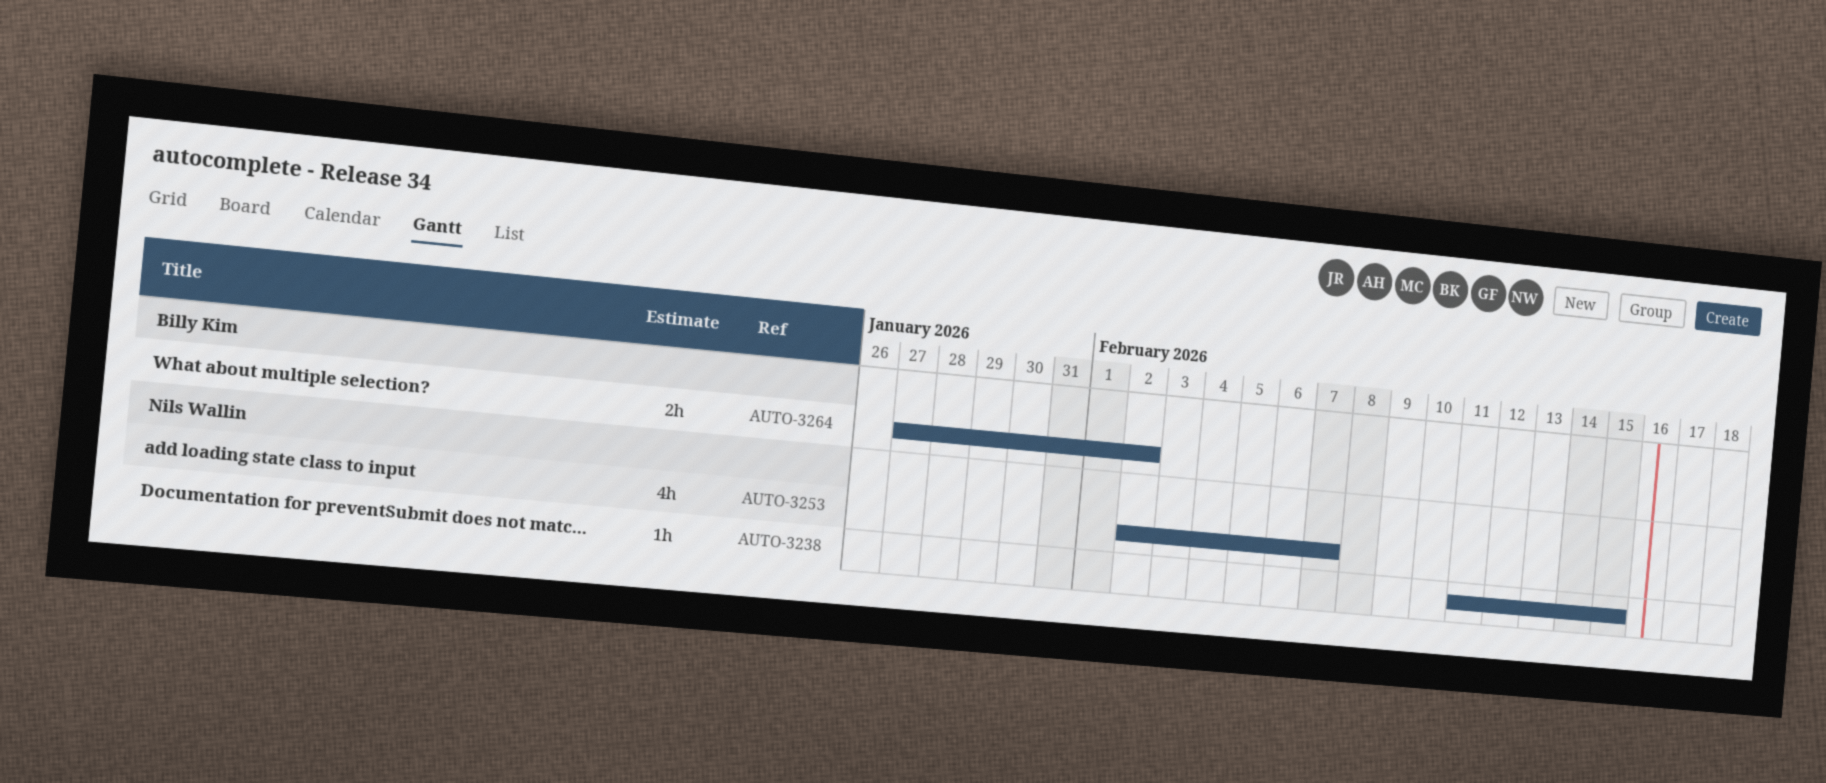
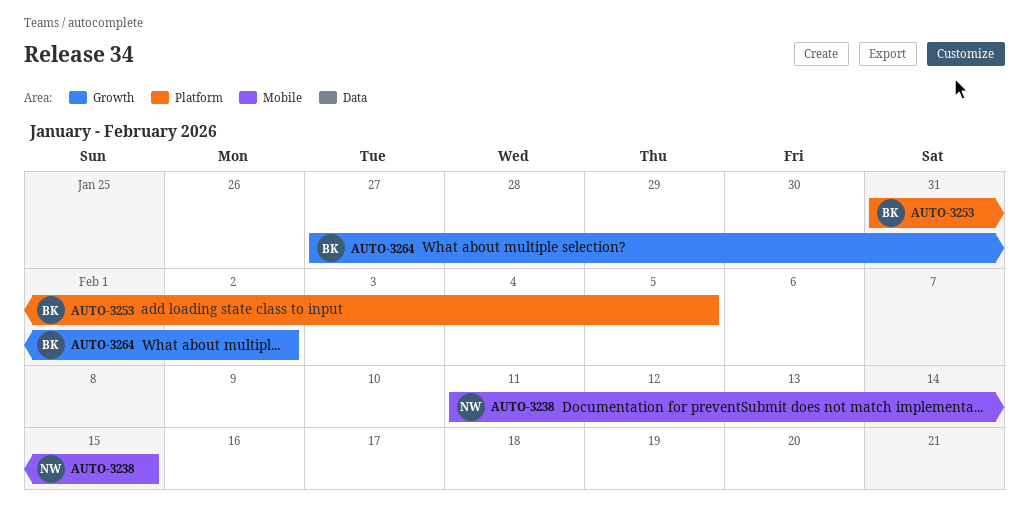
AUTO-3253, owner: Nils Wallin -> Billy Kim
AUTO-3253, start: Feb 2 -> Jan 31
AUTO-3253, due: Feb 7 -> Feb 5

